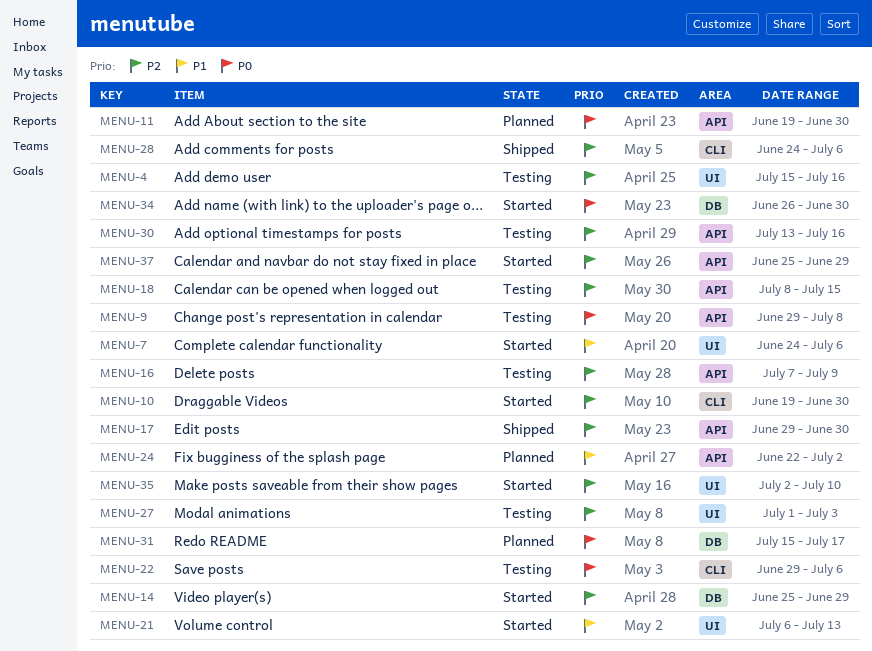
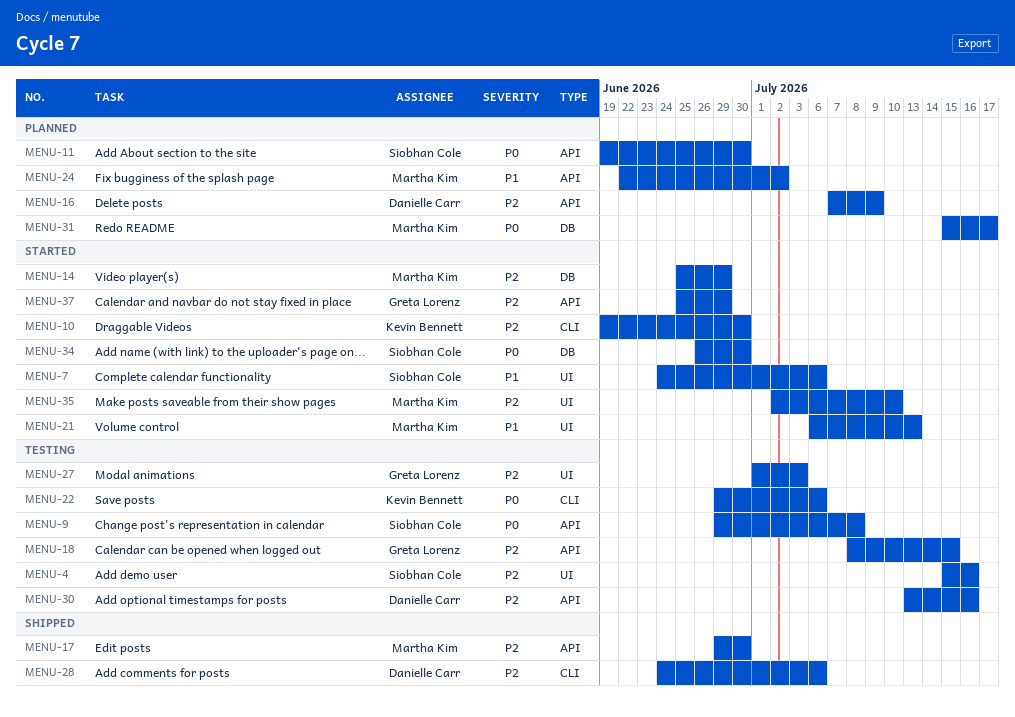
MENU-16, status: Testing -> Planned

